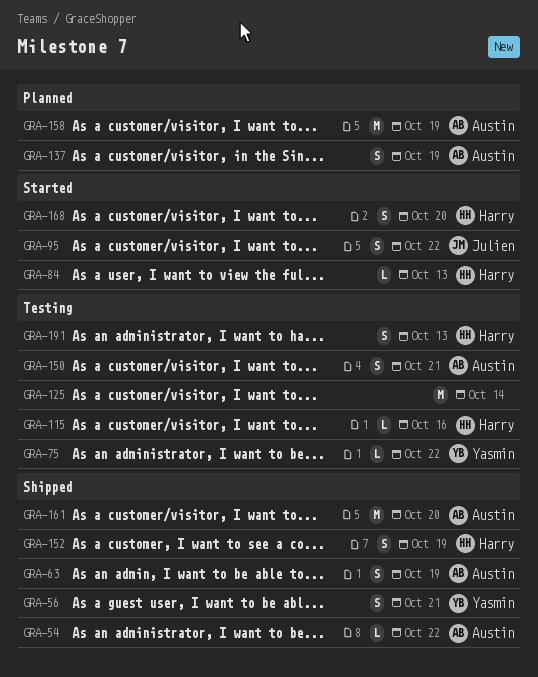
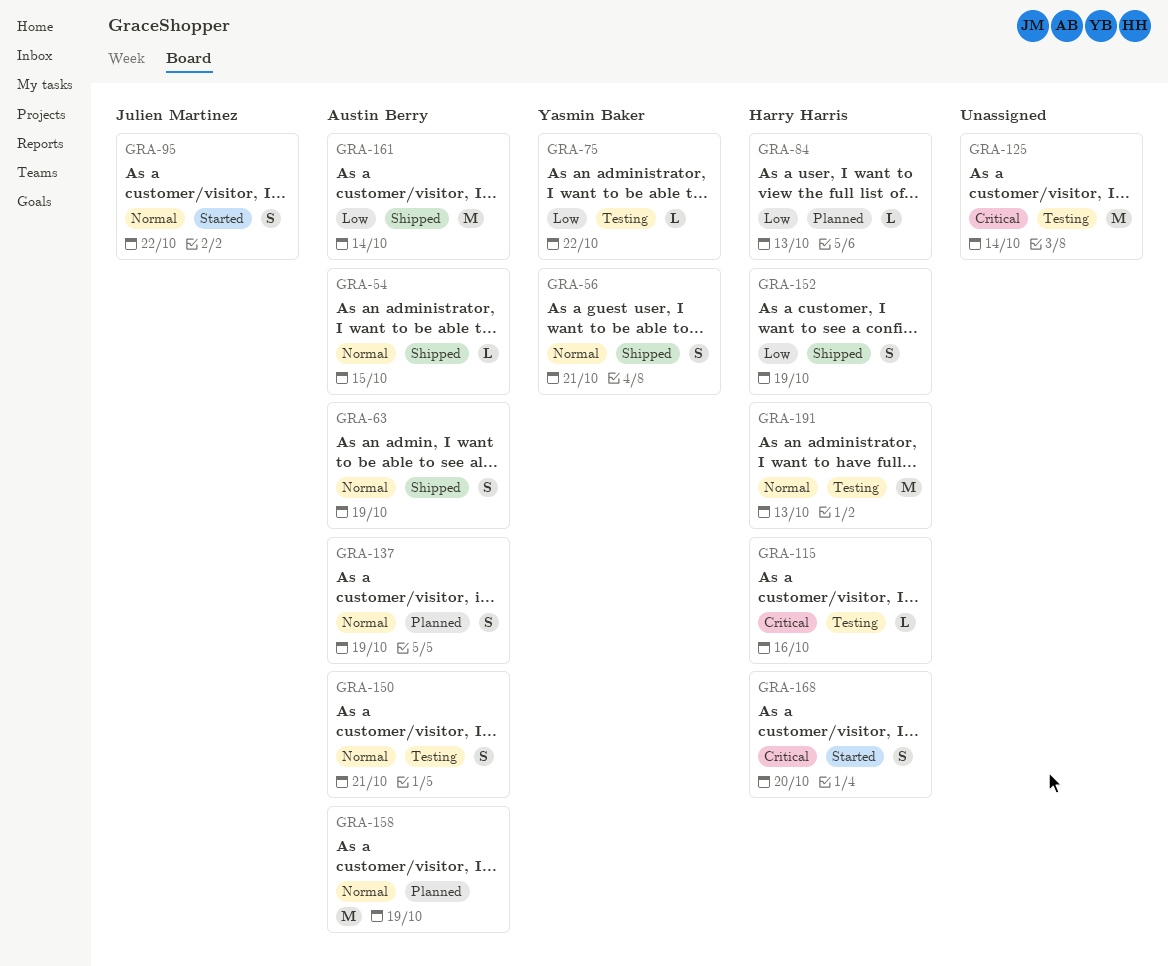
GRA-54, due: Oct 22 -> Oct 15
GRA-84, status: Started -> Planned
GRA-161, due: Oct 20 -> Oct 14
GRA-191, estimate: S -> M

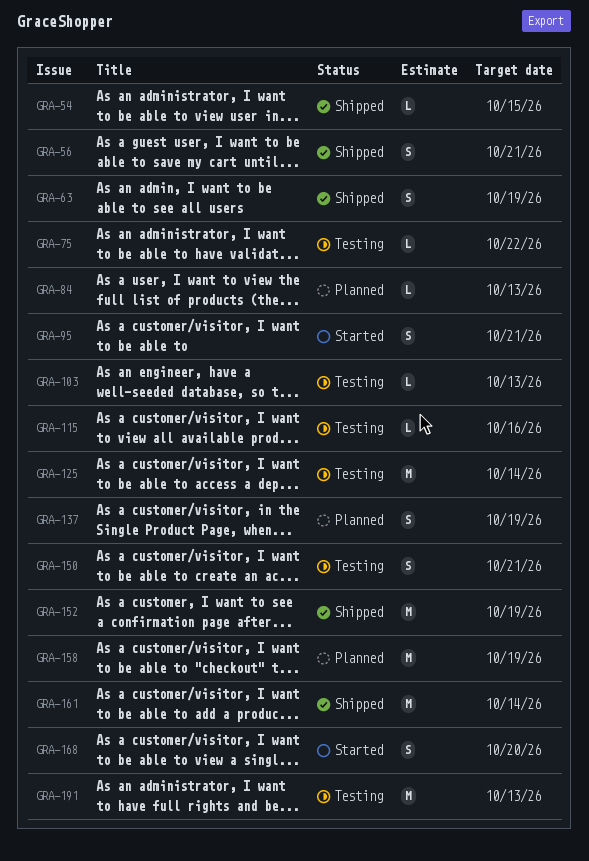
GRA-95, due: Oct 22 -> Oct 21
GRA-103: none -> present
GRA-152, estimate: S -> M

